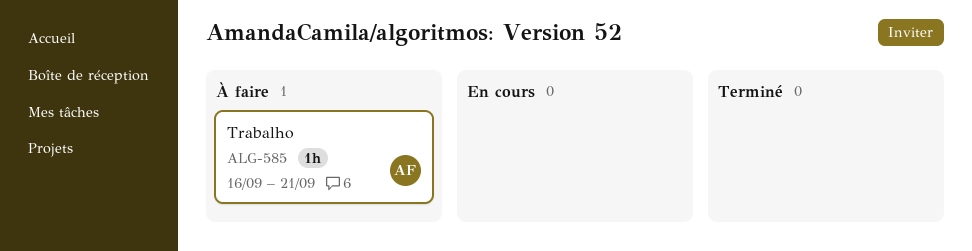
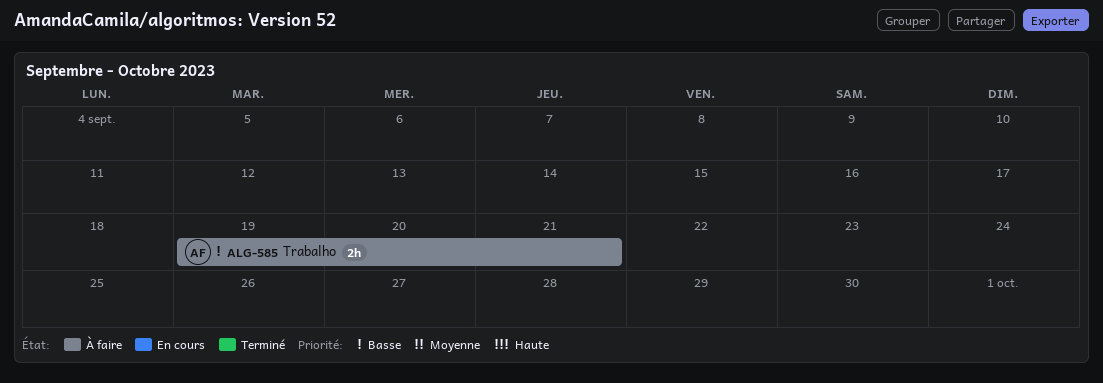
ALG-585, estimate: 1h -> 2h
ALG-585, start: Sep 16 -> Sep 19

